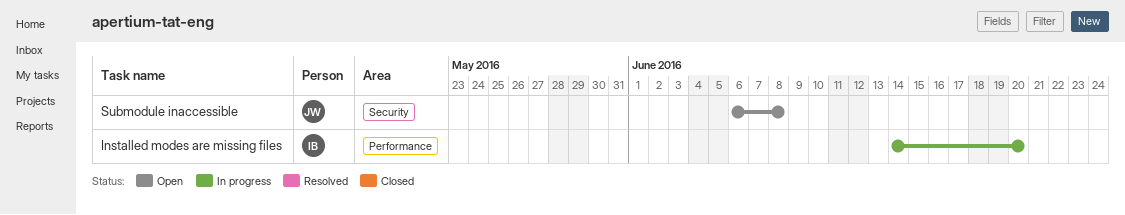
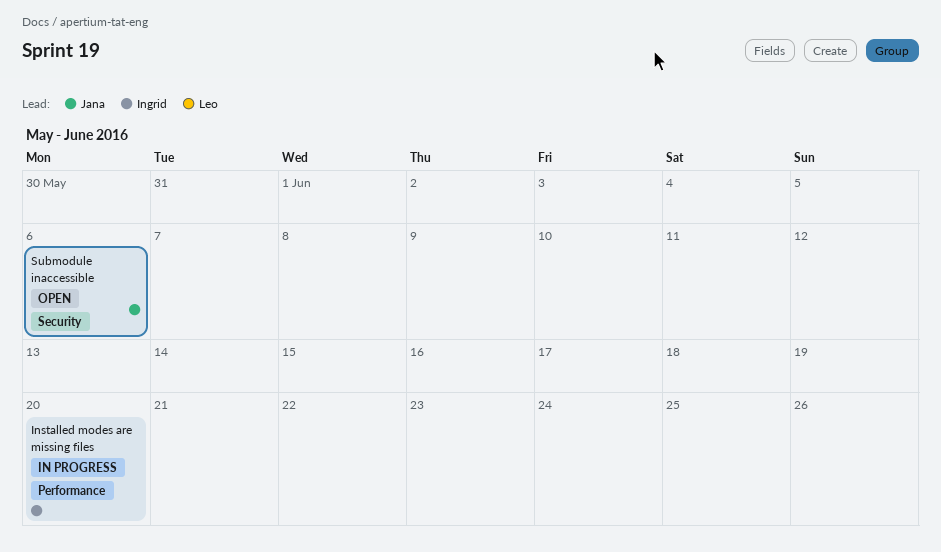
Submodule inaccessible, due: Jun 8 -> Jun 6

